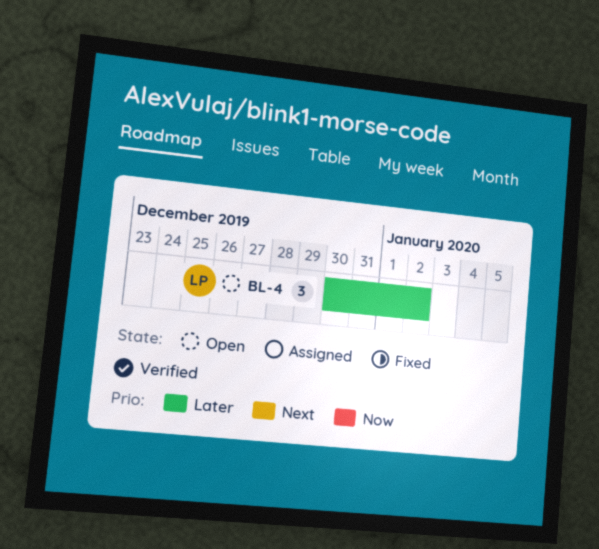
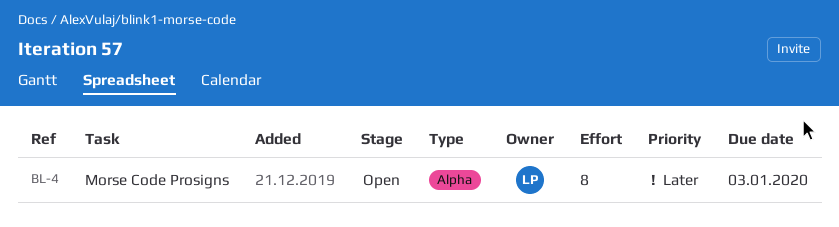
BL-4, estimate: 3 -> 8
BL-4, due: Jan 2 -> Jan 3

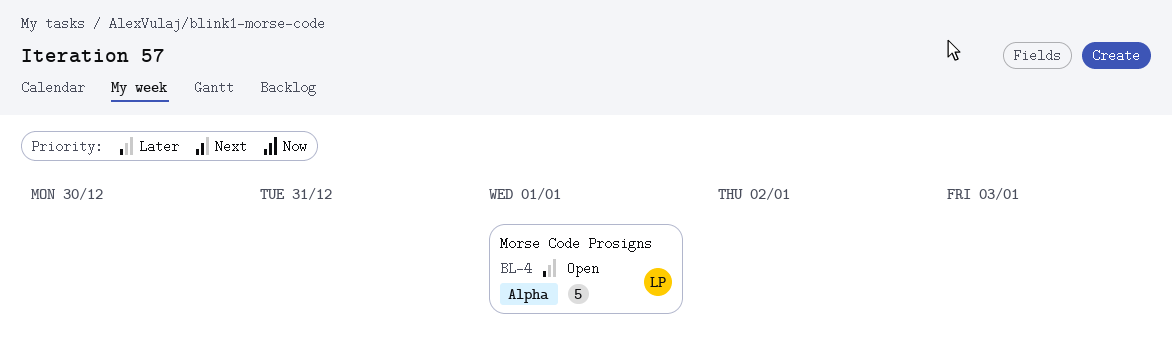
BL-4, estimate: 8 -> 5
BL-4, due: Jan 3 -> Jan 1

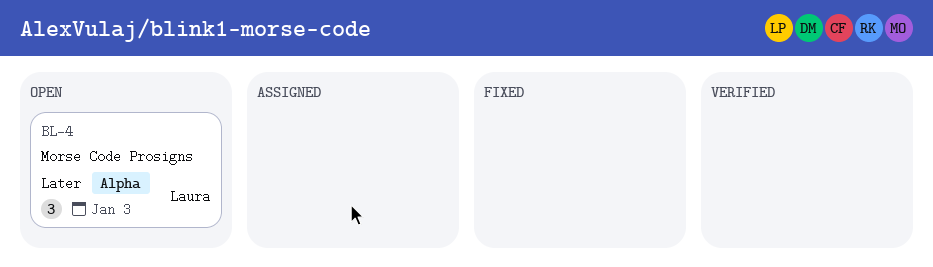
BL-4, estimate: 5 -> 3
BL-4, due: Jan 1 -> Jan 3

